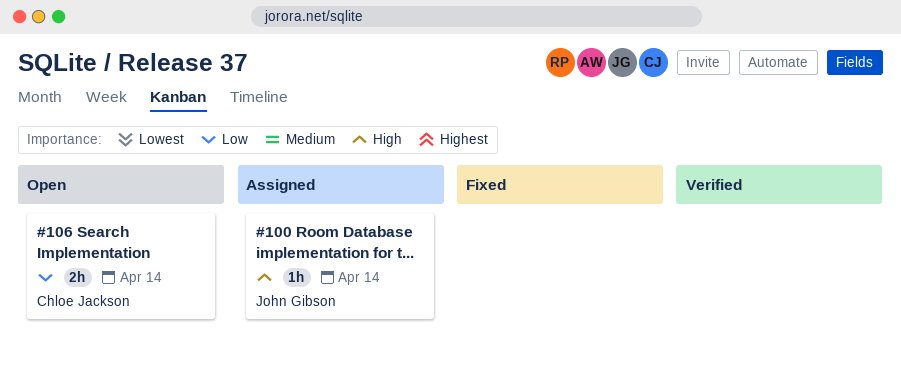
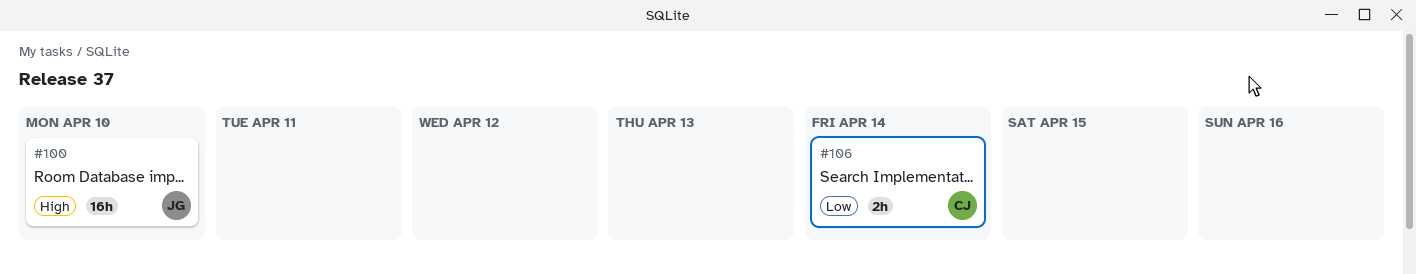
#100, estimate: 1h -> 16h
#100, due: Apr 14 -> Apr 10

